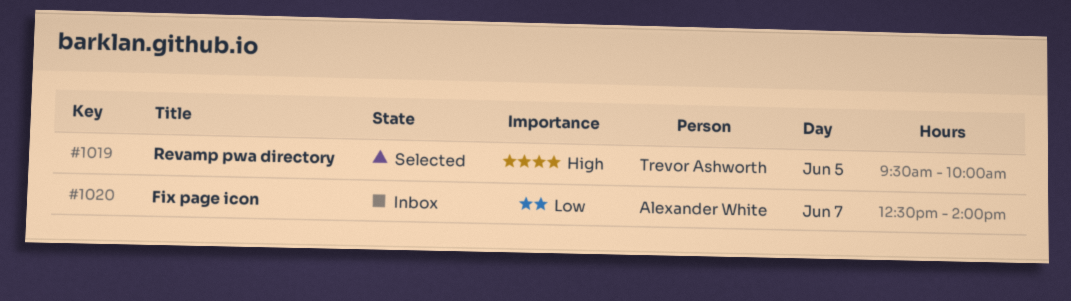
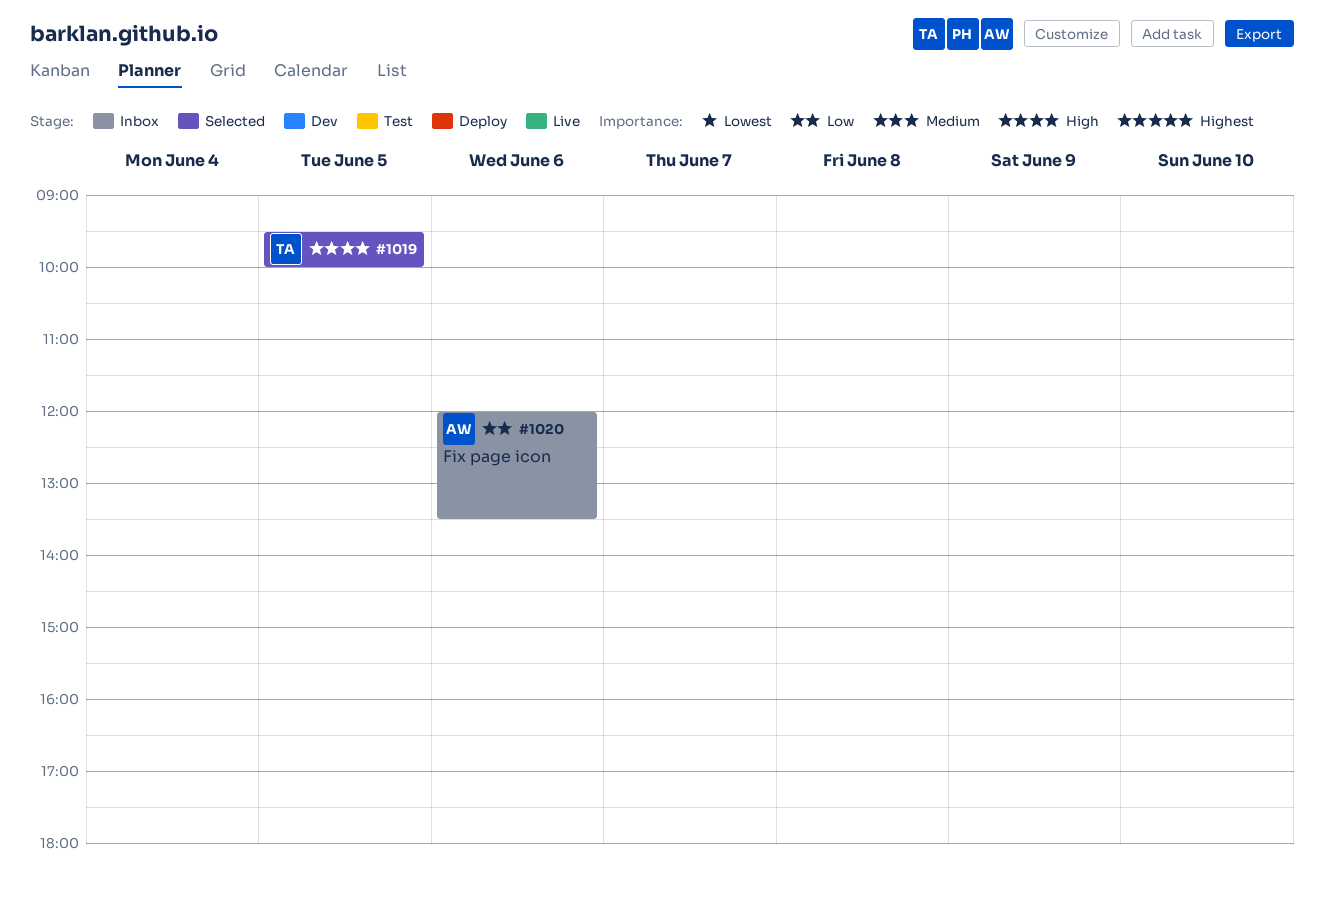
#1020, day: Jun 7 -> Jun 6
#1020, begins: 12:30 -> 12:00
#1020, ends: 14:00 -> 13:30

